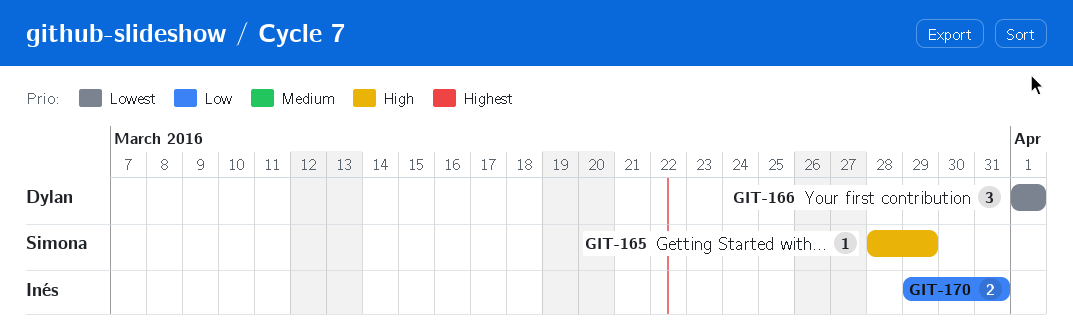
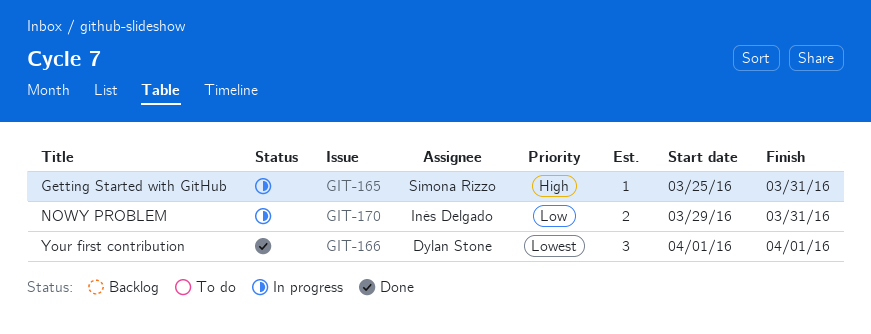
GIT-165, start: Mar 28 -> Mar 25
GIT-165, due: Mar 29 -> Mar 31

